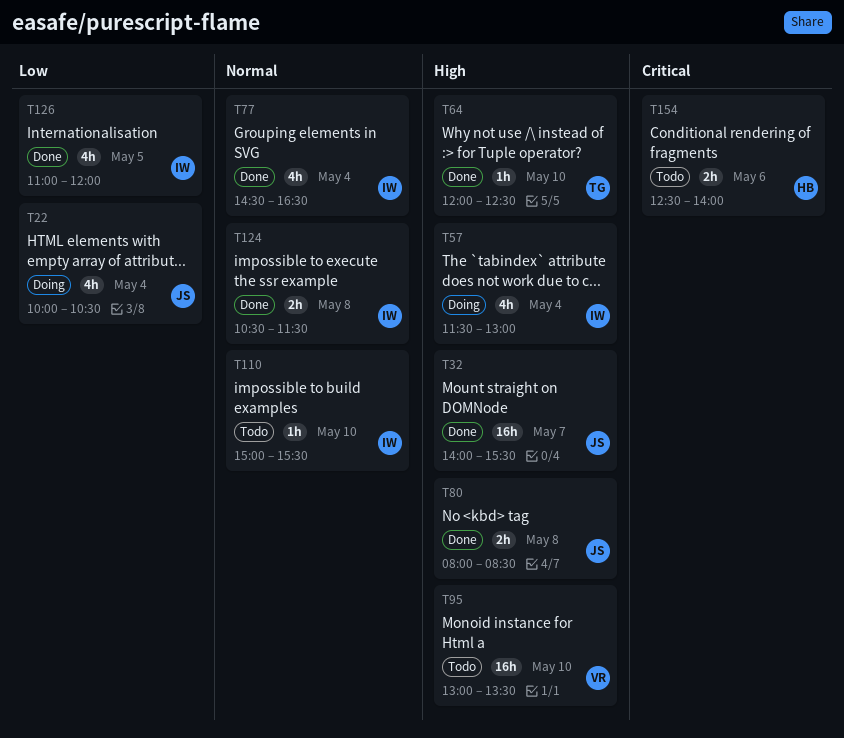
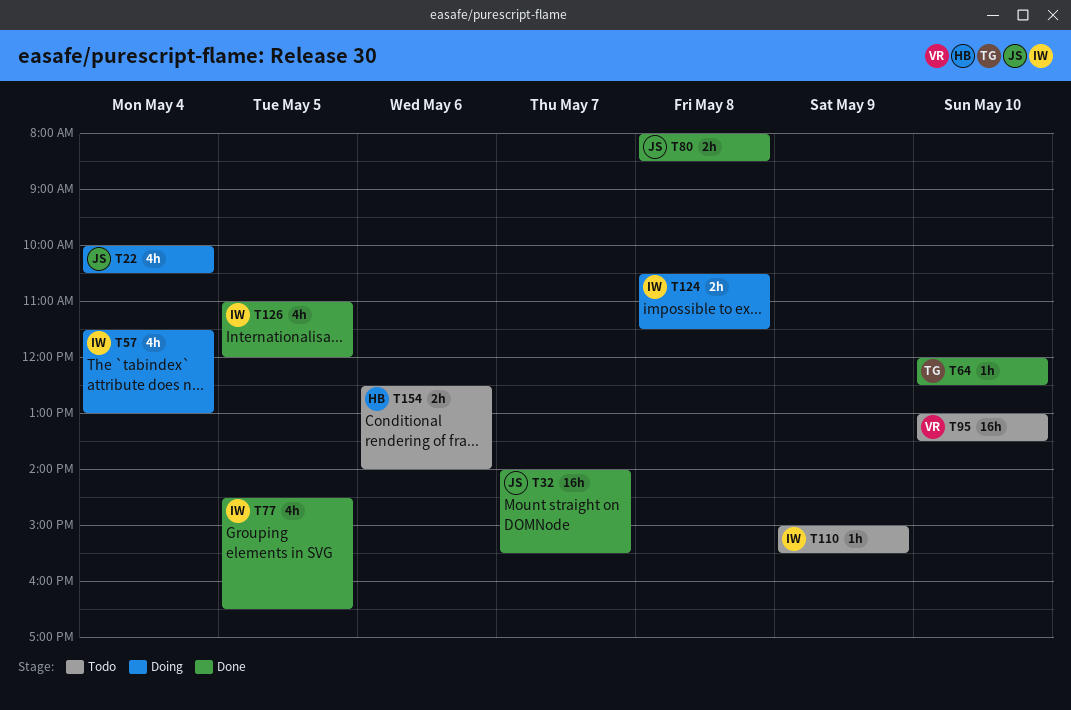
T77, day: May 4 -> May 5
T110, day: May 10 -> May 9
T124, status: Done -> Doing

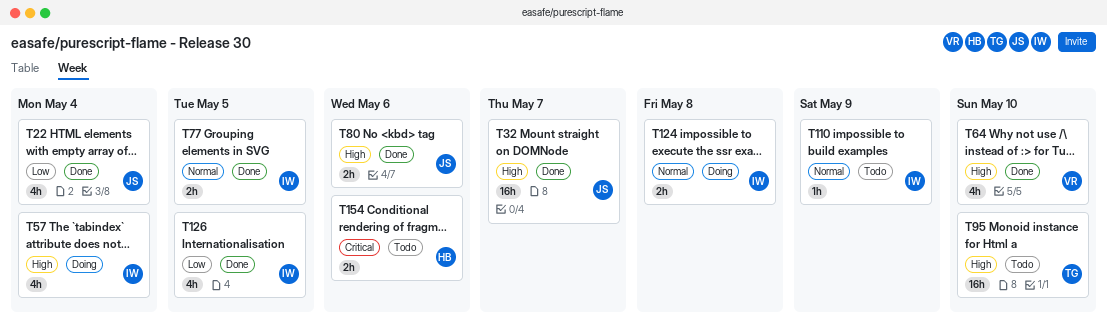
T22, status: Doing -> Done
T64, owner: TG -> VR
T64, estimate: 1h -> 4h
T77, estimate: 4h -> 2h
T80, day: May 8 -> May 6
T95, owner: VR -> TG

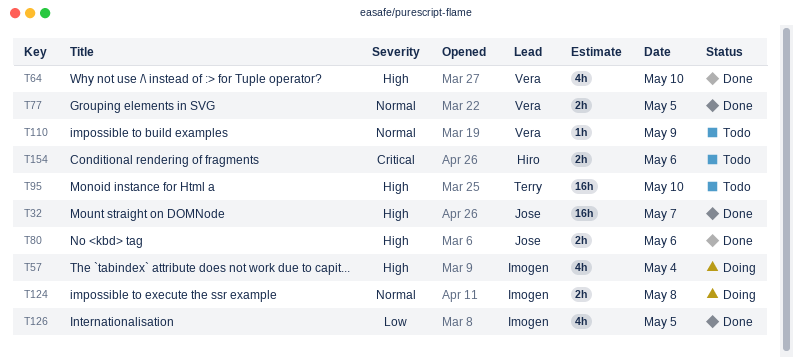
T22: present -> none
T77, owner: Imogen -> Vera
T110, owner: Imogen -> Vera

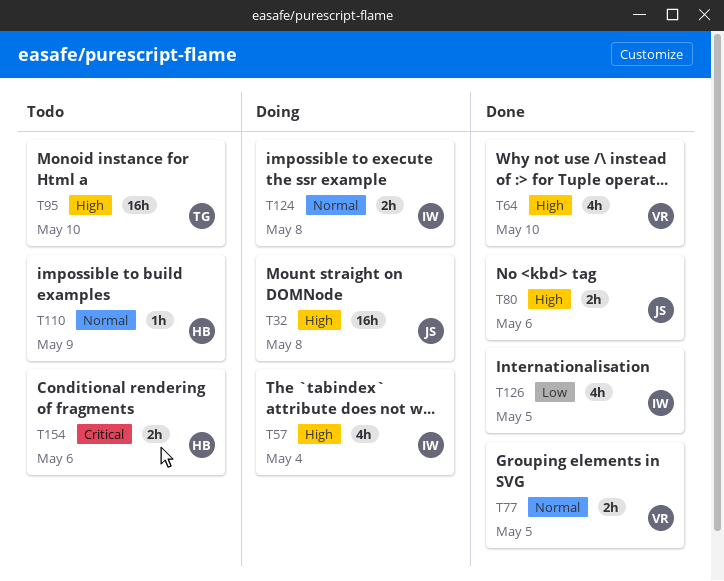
T32, status: Done -> Doing
T32, day: May 7 -> May 8
T110, owner: Vera -> Hiro

